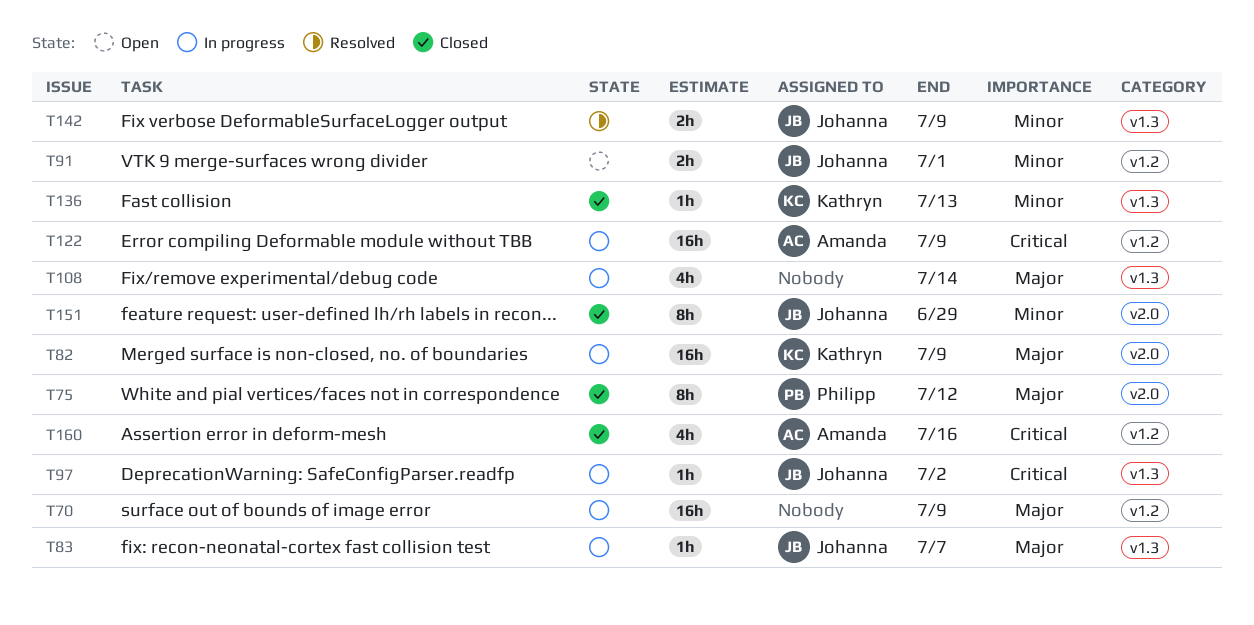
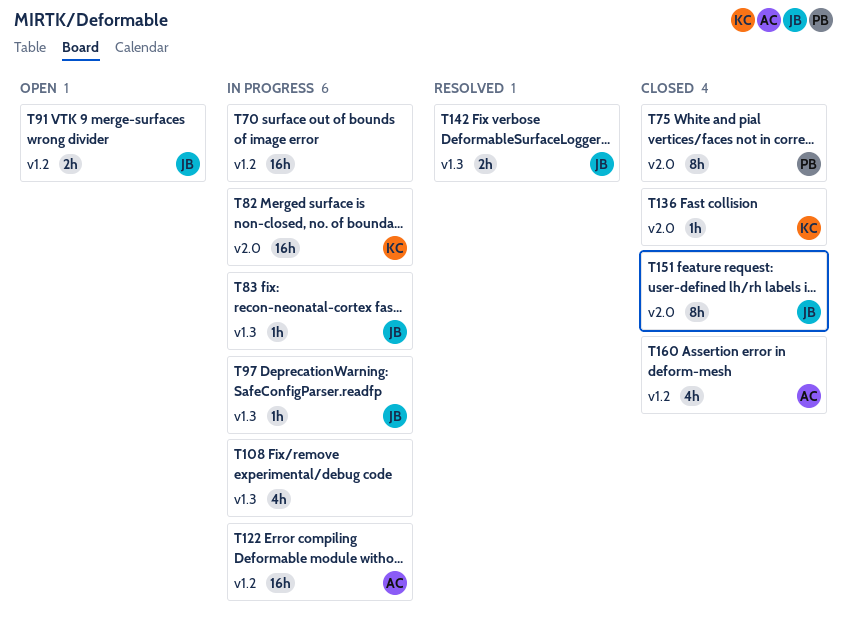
T136, label: v1.3 -> v2.0

